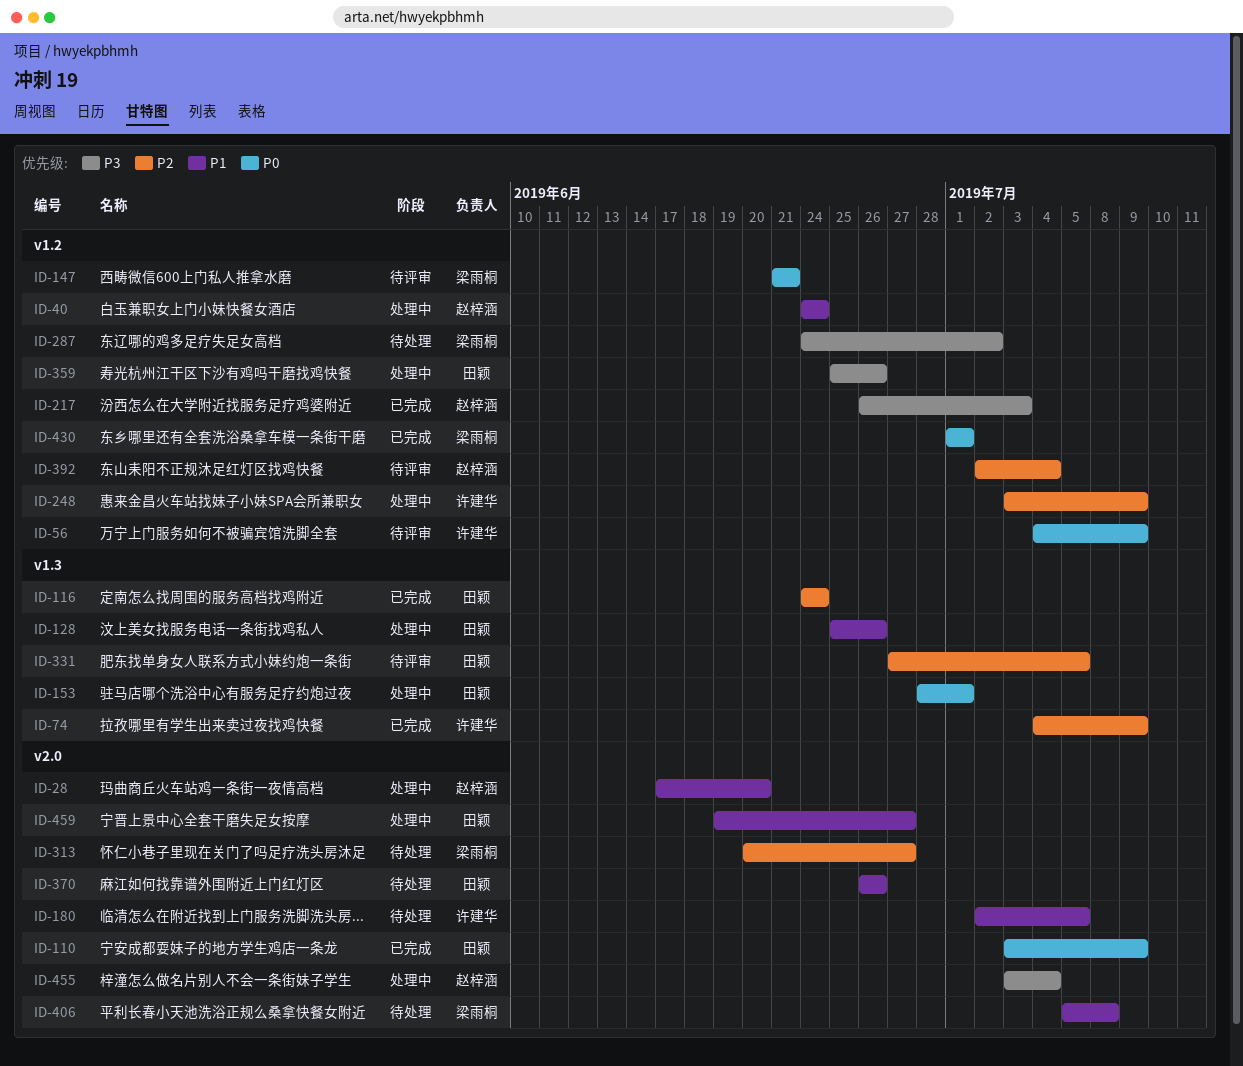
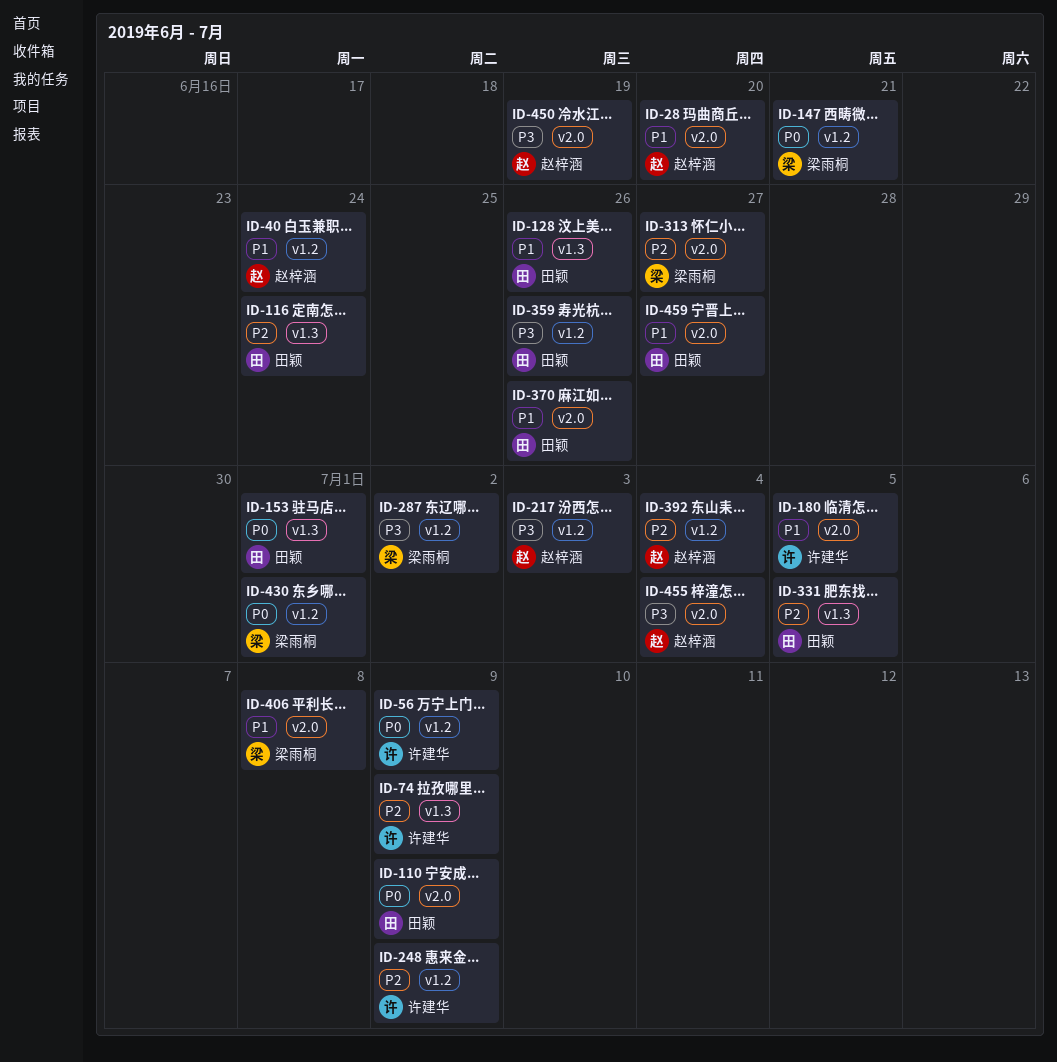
ID-450: none -> present

